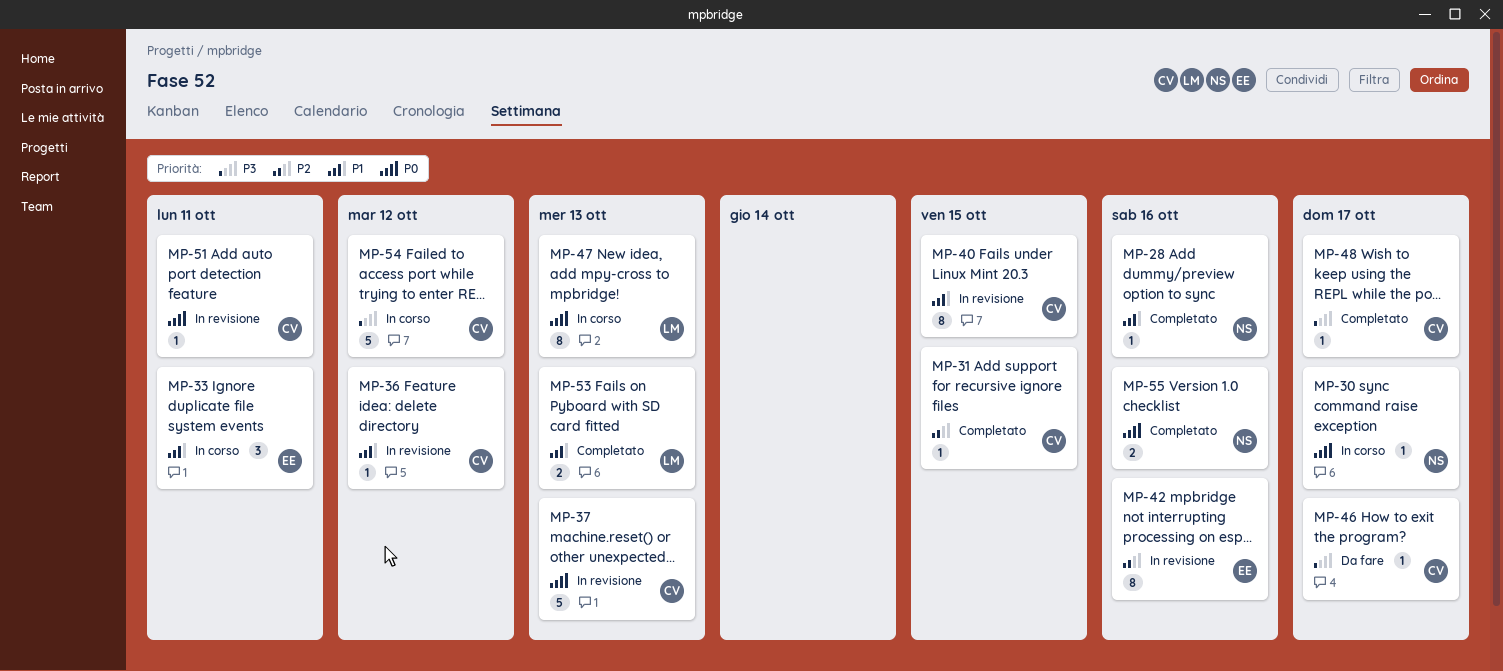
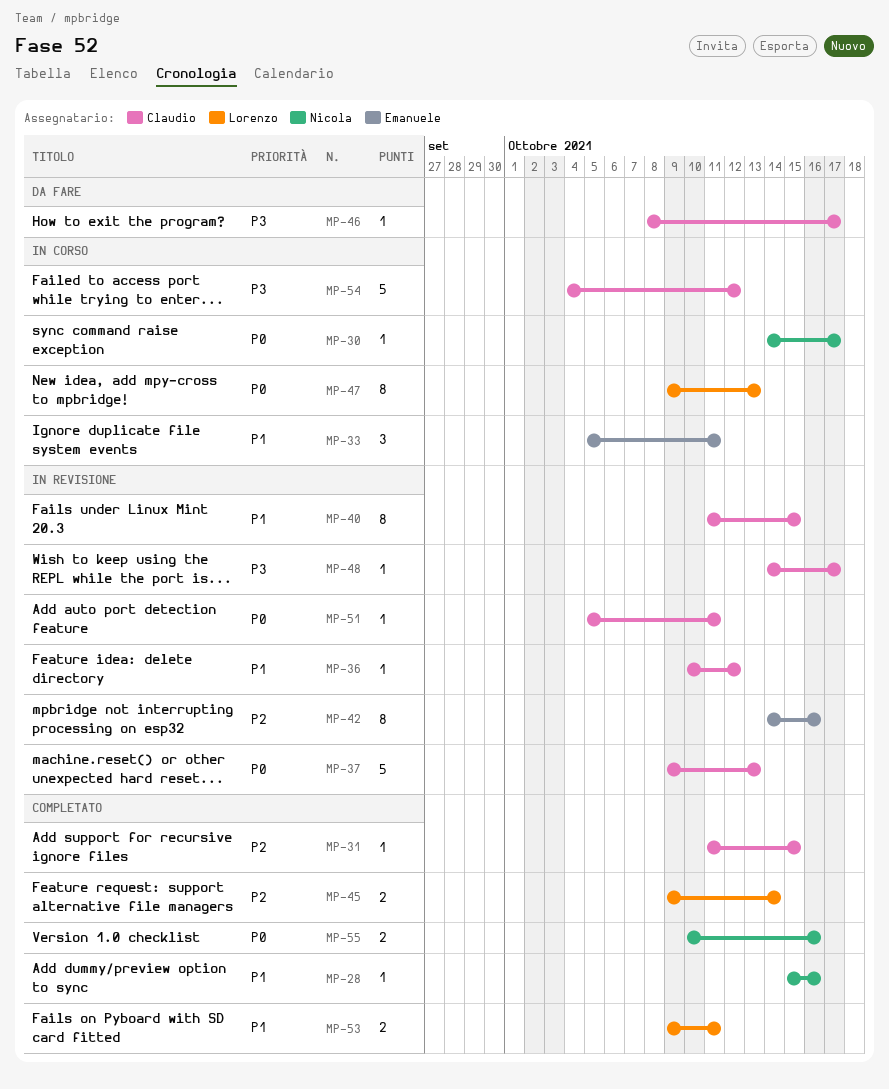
MP-45: none -> present
MP-48, status: Completato -> In revisione
MP-53, due: Oct 13 -> Oct 11

